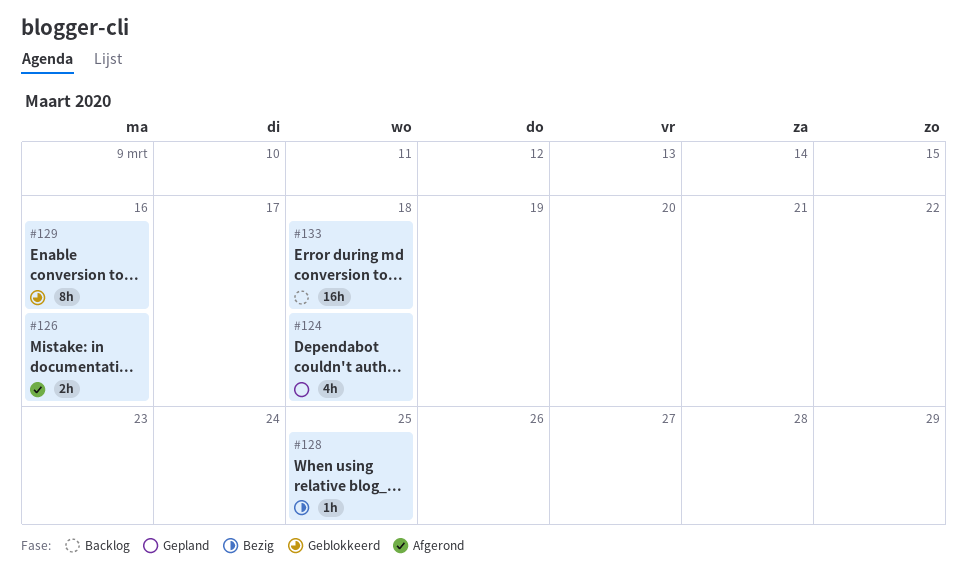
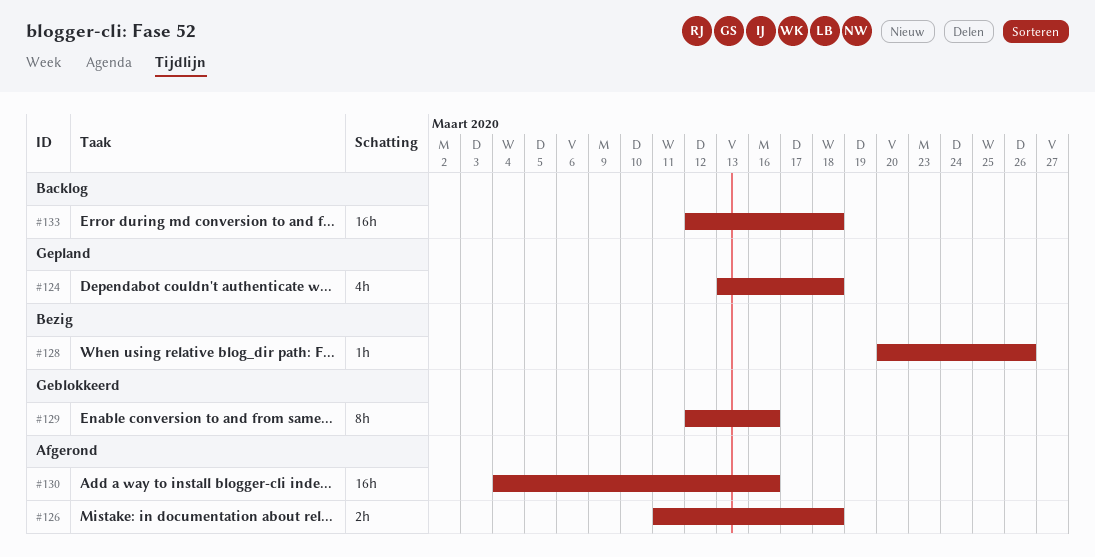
#126, due: Mar 16 -> Mar 18
#128, due: Mar 25 -> Mar 26
#130: none -> present

